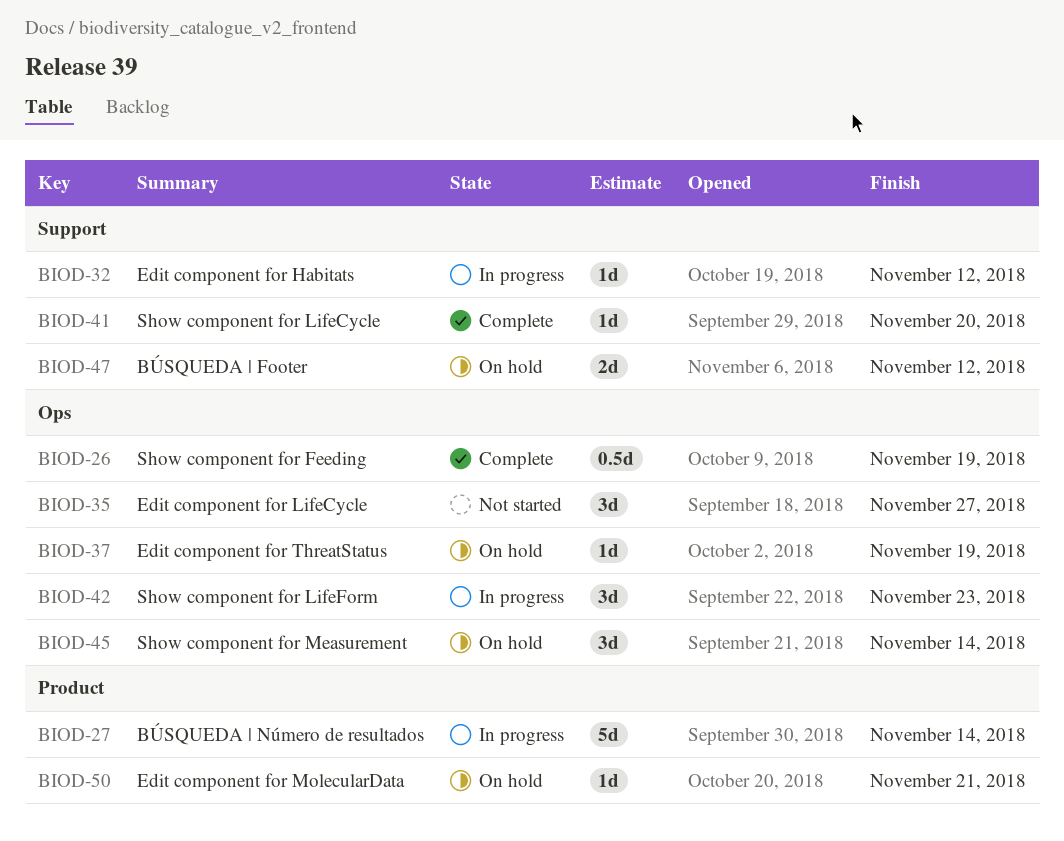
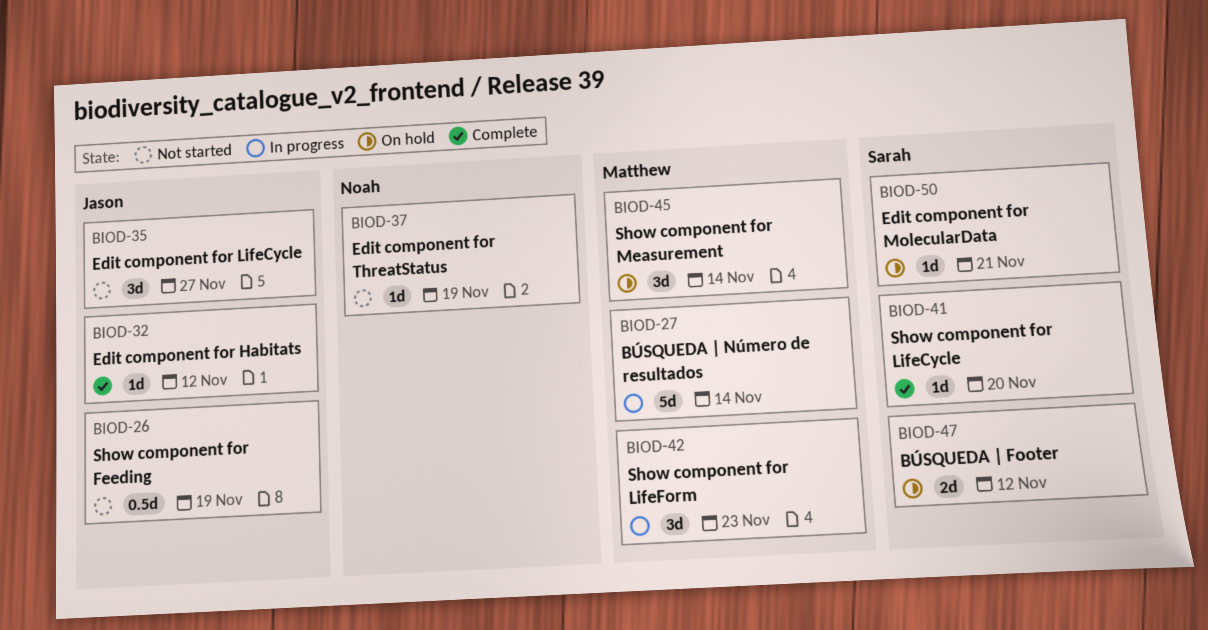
BIOD-26, status: Complete -> Not started
BIOD-32, status: In progress -> Complete
BIOD-37, status: On hold -> Not started

